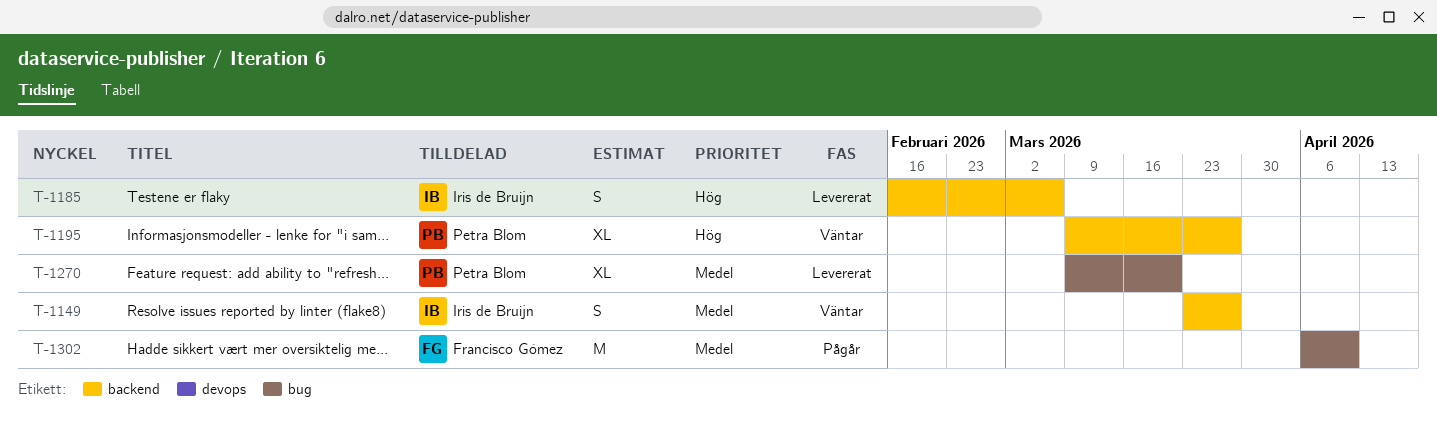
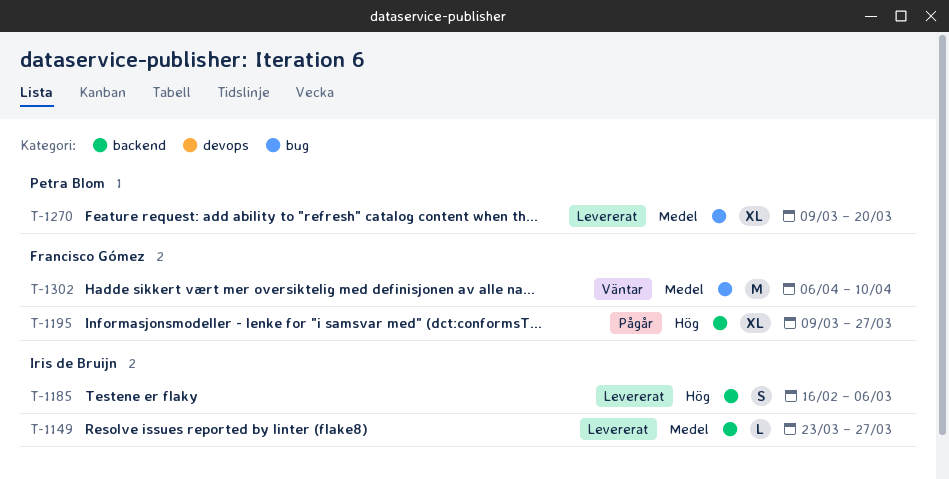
T-1149, status: Väntar -> Levererat
T-1149, estimate: S -> L
T-1195, status: Väntar -> Pågår
T-1195, owner: Petra Blom -> Francisco Gómez
T-1302, status: Pågår -> Väntar

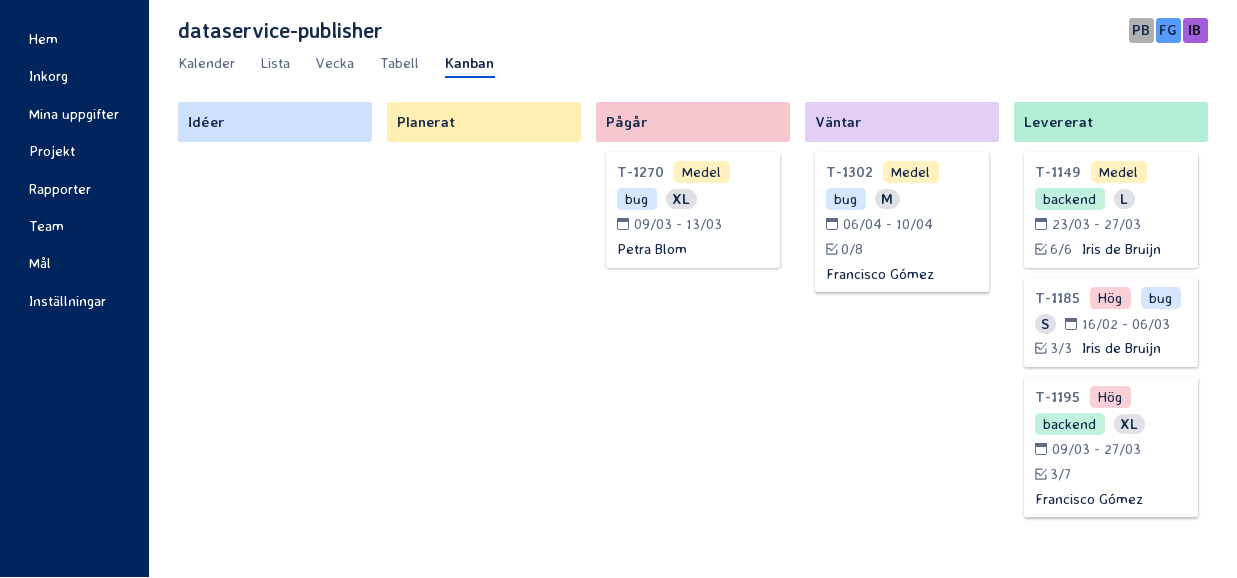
T-1185, label: backend -> bug
T-1195, status: Pågår -> Levererat
T-1270, status: Levererat -> Pågår
T-1270, due: Mar 20 -> Mar 13

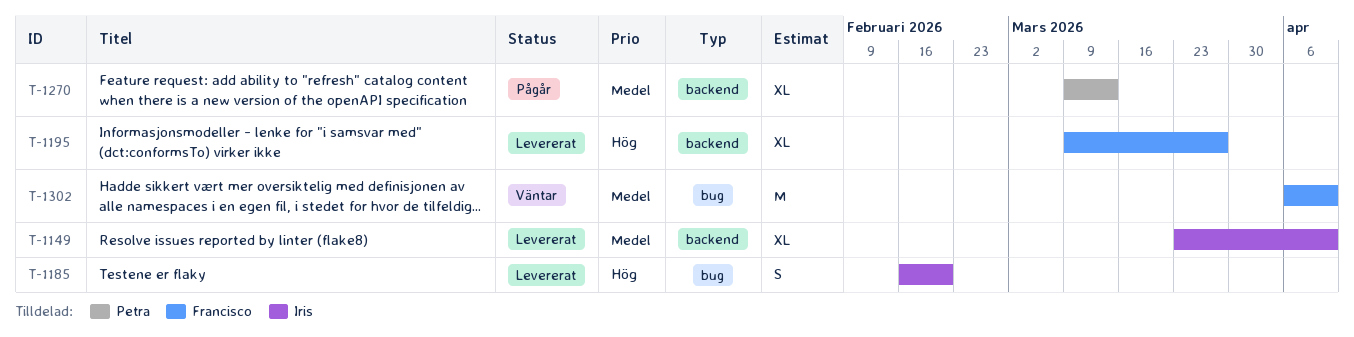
T-1149, estimate: L -> XL
T-1149, due: Mar 27 -> Apr 10
T-1185, due: Mar 6 -> Feb 20
T-1270, label: bug -> backend

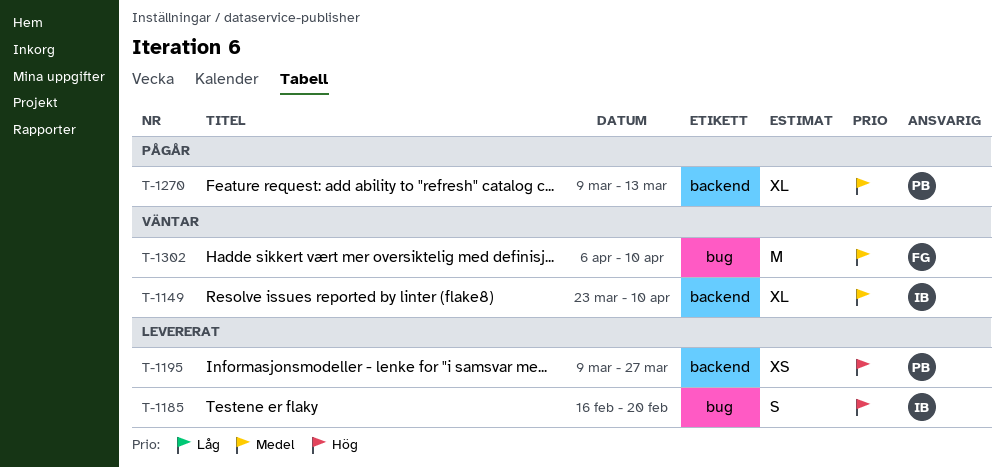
T-1149, status: Levererat -> Väntar
T-1195, owner: Francisco -> Petra
T-1195, estimate: XL -> XS

